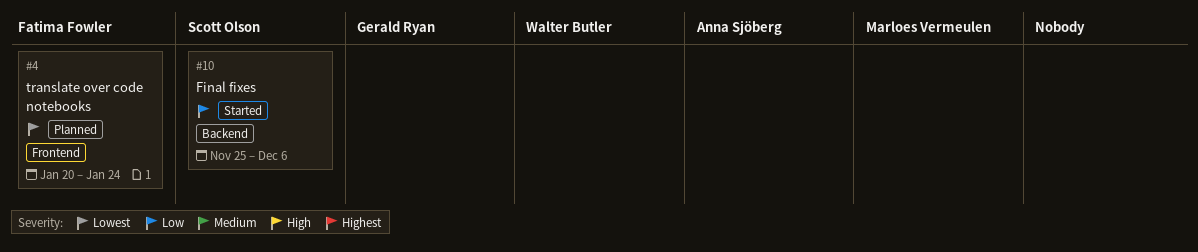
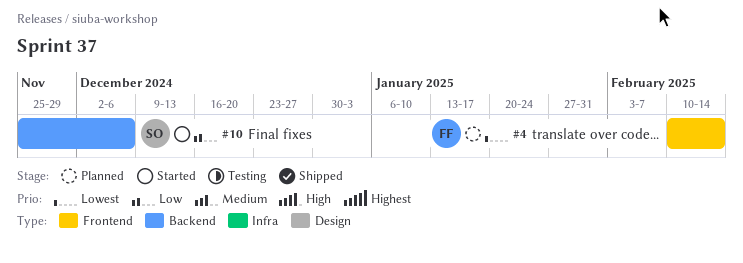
#4, start: Jan 20 -> Feb 10
#4, due: Jan 24 -> Feb 14

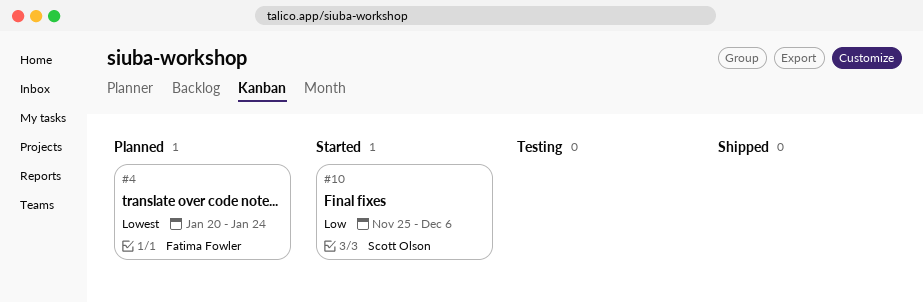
#4, start: Feb 10 -> Jan 20
#4, due: Feb 14 -> Jan 24

